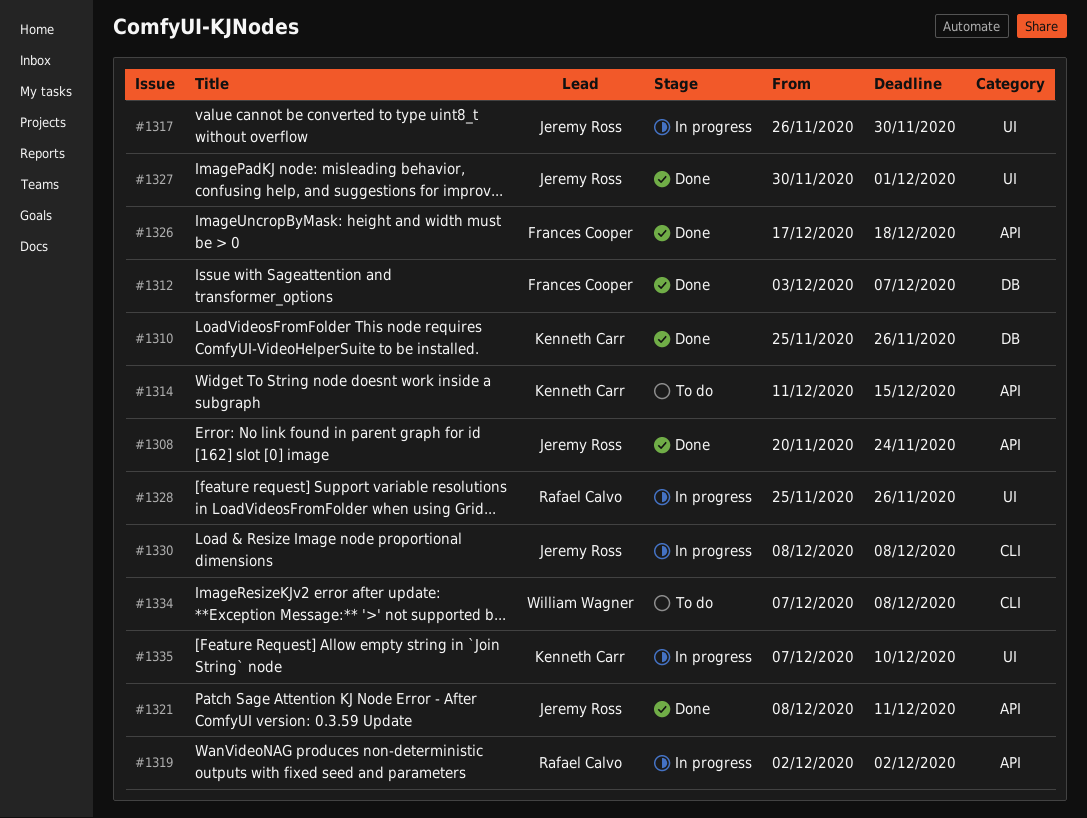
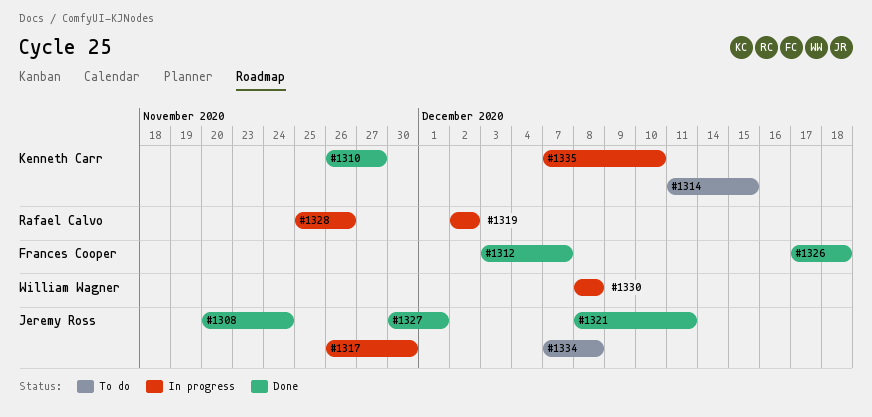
#1310, start: Nov 25 -> Nov 26
#1310, due: Nov 26 -> Nov 27
#1330, owner: Jeremy Ross -> William Wagner
#1334, owner: William Wagner -> Jeremy Ross

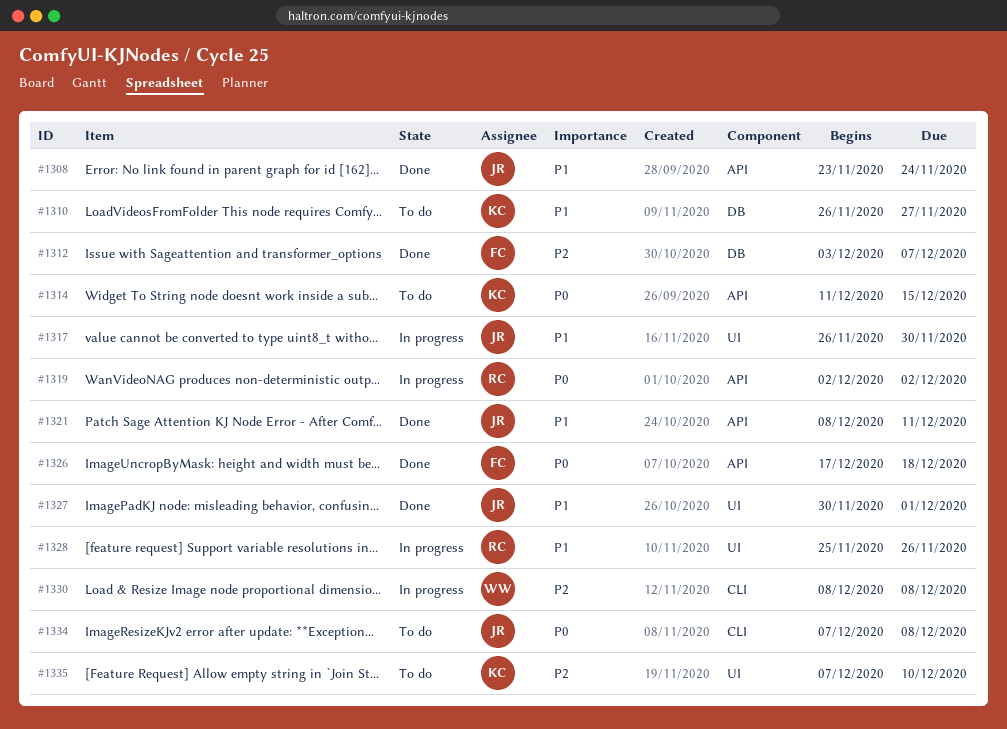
#1308, start: Nov 20 -> Nov 23
#1310, status: Done -> To do
#1335, status: In progress -> To do

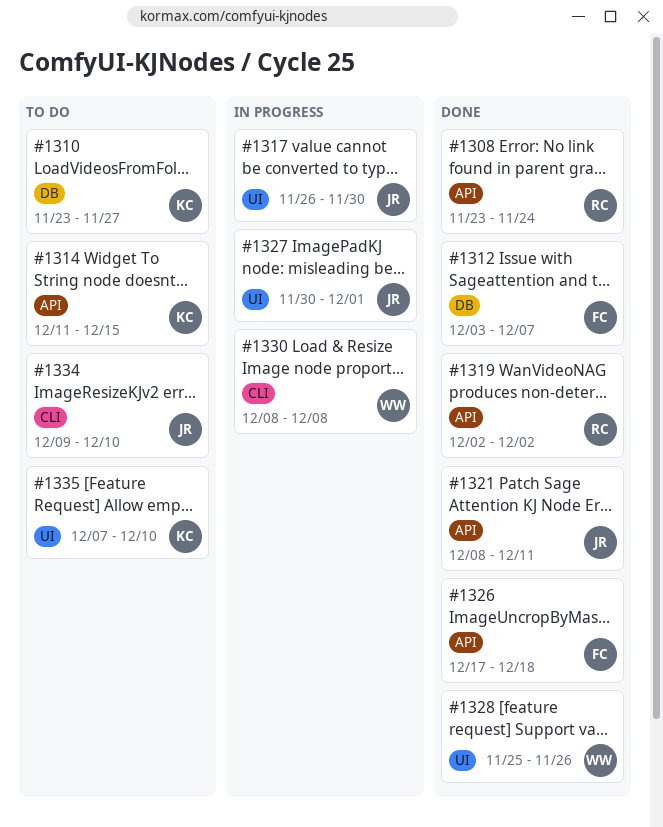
#1308, owner: JR -> RC
#1310, start: Nov 26 -> Nov 23
#1319, status: In progress -> Done
#1327, status: Done -> In progress
#1328, status: In progress -> Done
#1328, owner: RC -> WW
#1334, start: Dec 7 -> Dec 9
#1334, due: Dec 8 -> Dec 10

